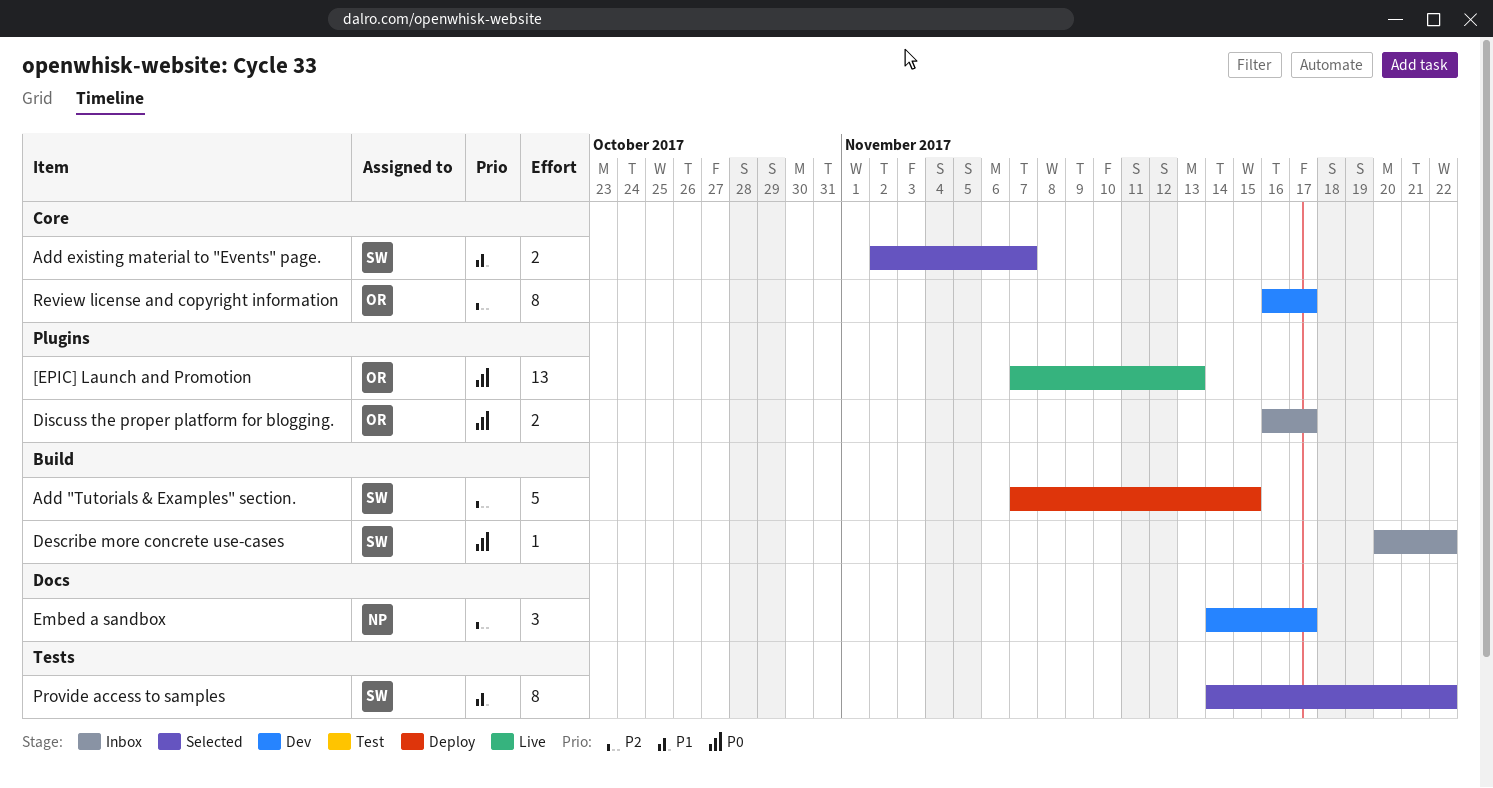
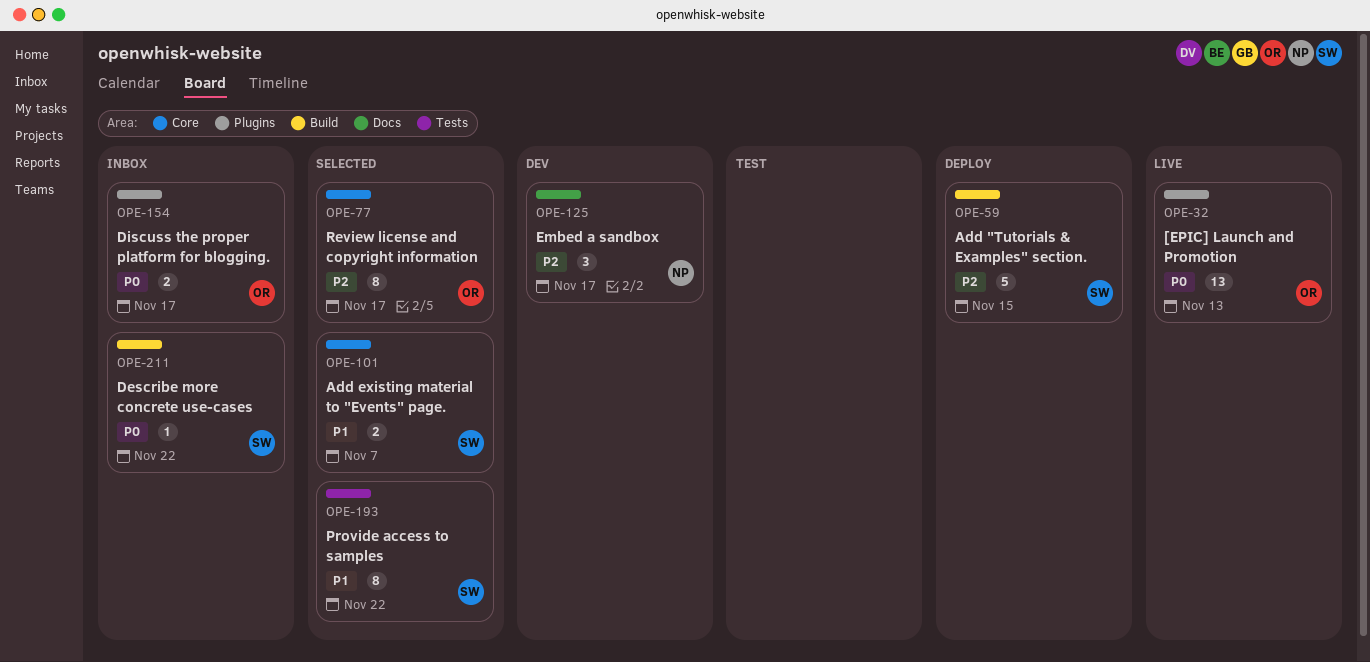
Review license and copyright information, status: Dev -> Selected

